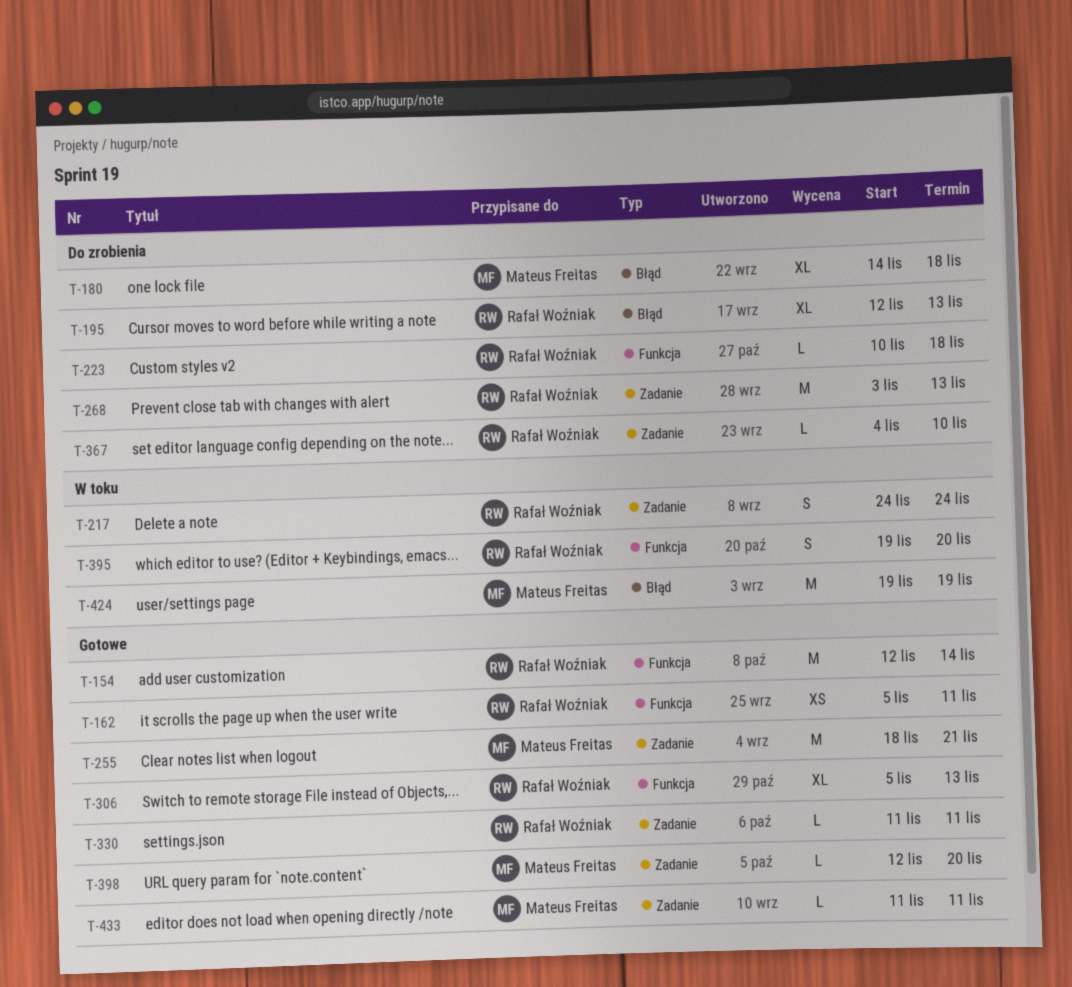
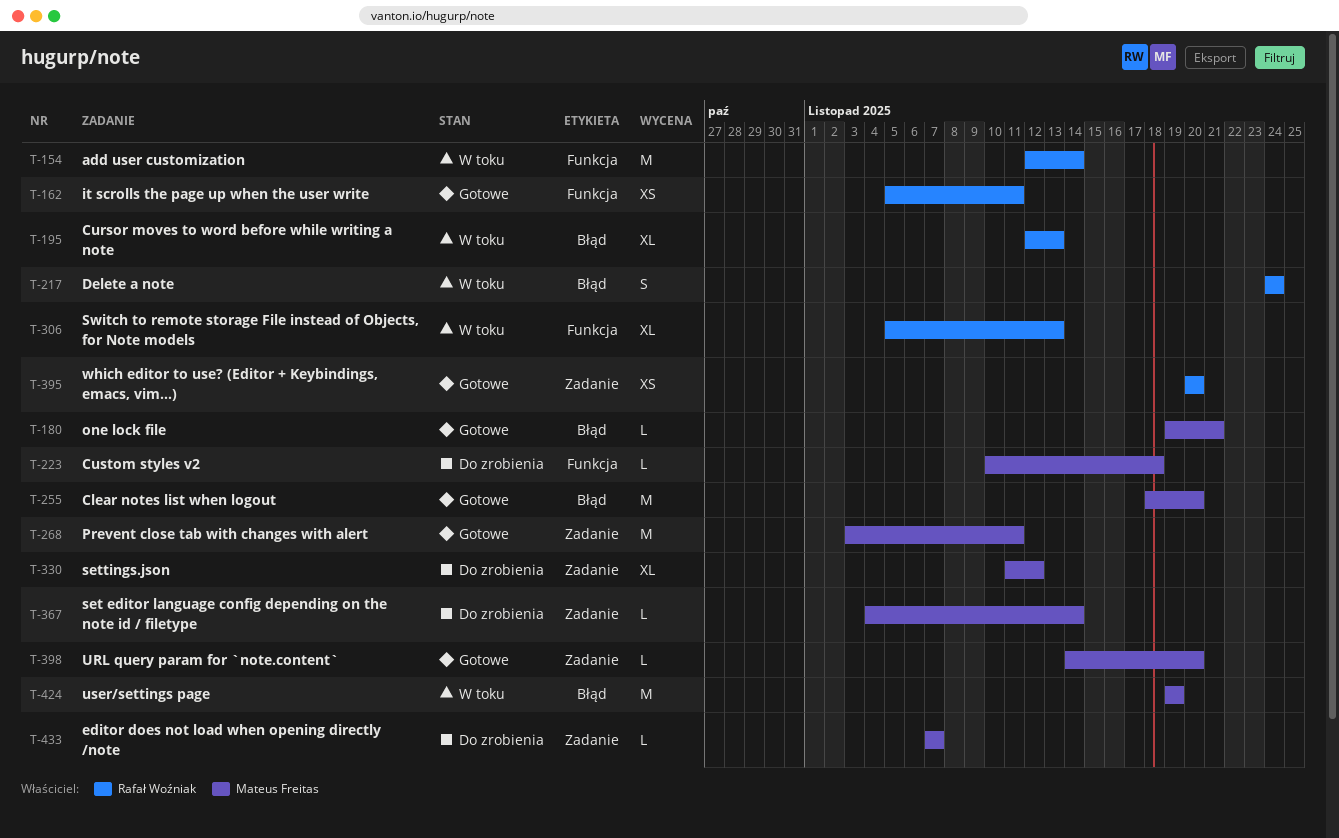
T-154, status: Gotowe -> W toku
T-180, status: Do zrobienia -> Gotowe
T-180, estimate: XL -> L
T-180, start: Nov 14 -> Nov 19
T-180, due: Nov 18 -> Nov 21
T-195, status: Do zrobienia -> W toku
T-217, label: Zadanie -> Błąd
T-223, owner: Rafał Woźniak -> Mateus Freitas
T-255, label: Zadanie -> Błąd
T-255, due: Nov 21 -> Nov 20
T-268, status: Do zrobienia -> Gotowe
T-268, owner: Rafał Woźniak -> Mateus Freitas
T-268, due: Nov 13 -> Nov 11
T-306, status: Gotowe -> W toku
T-330, status: Gotowe -> Do zrobienia
T-330, owner: Rafał Woźniak -> Mateus Freitas
T-330, estimate: L -> XL
T-330, due: Nov 11 -> Nov 12
T-367, owner: Rafał Woźniak -> Mateus Freitas
T-367, due: Nov 10 -> Nov 14
T-395, status: W toku -> Gotowe
T-395, label: Funkcja -> Zadanie
T-395, estimate: S -> XS
T-395, start: Nov 19 -> Nov 20
T-398, start: Nov 12 -> Nov 14
T-433, status: Gotowe -> Do zrobienia
T-433, start: Nov 11 -> Nov 7
T-433, due: Nov 11 -> Nov 7

